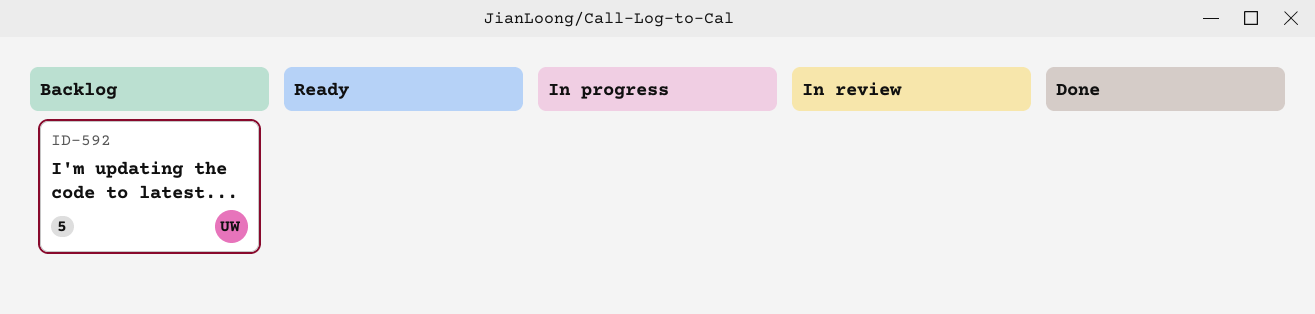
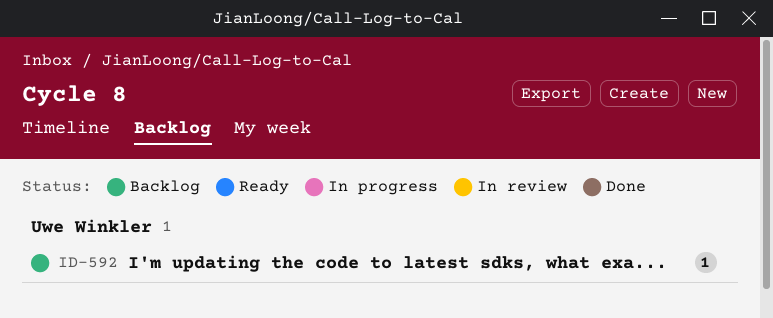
ID-592, estimate: 5 -> 1

